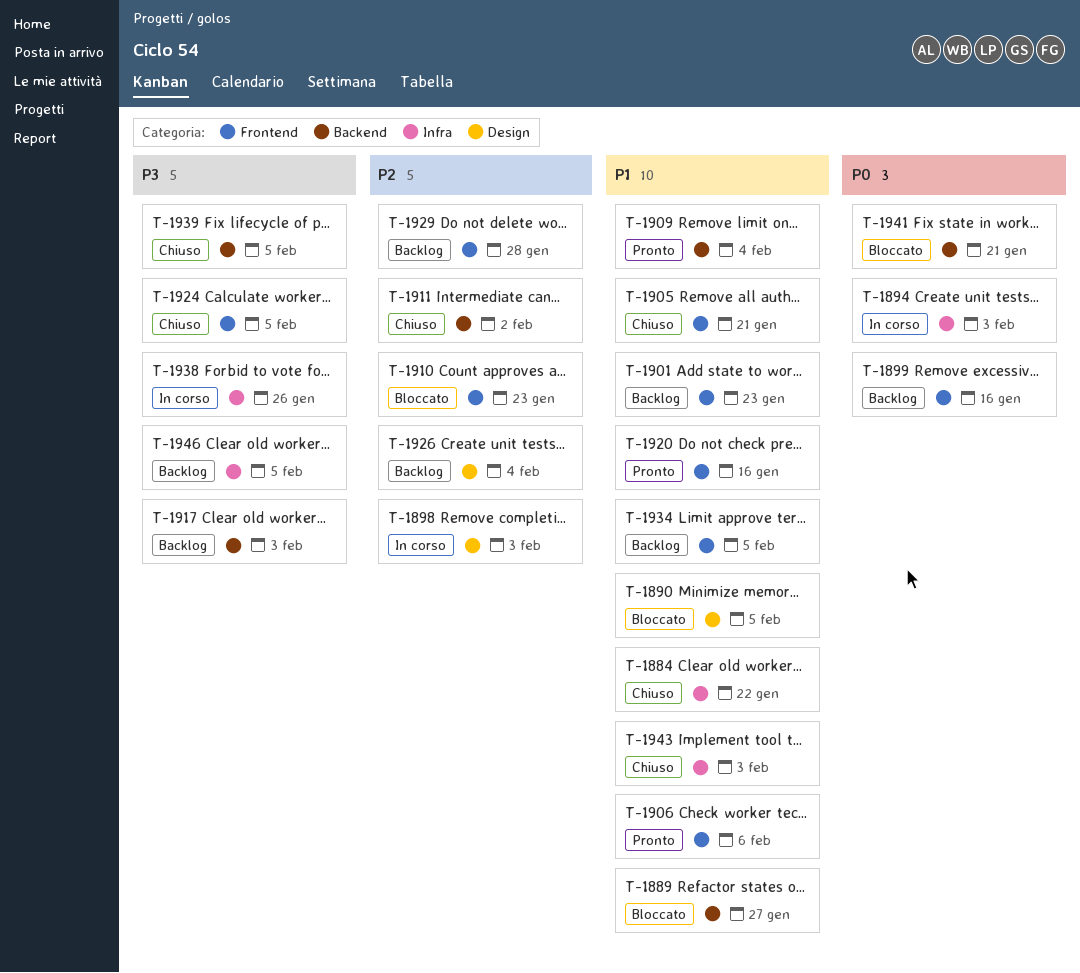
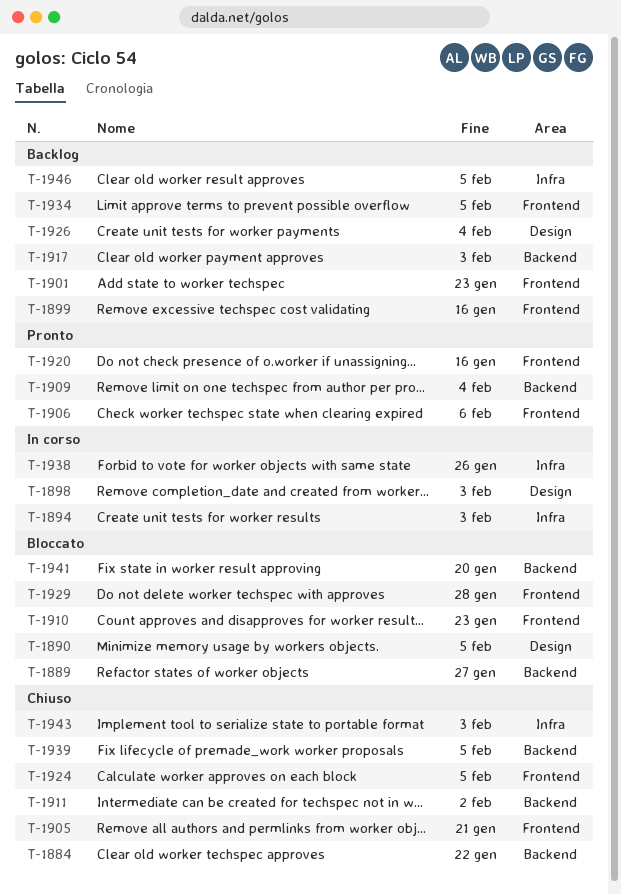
T-1884, label: Infra -> Backend
T-1929, status: Backlog -> Bloccato
T-1941, due: Jan 21 -> Jan 20

